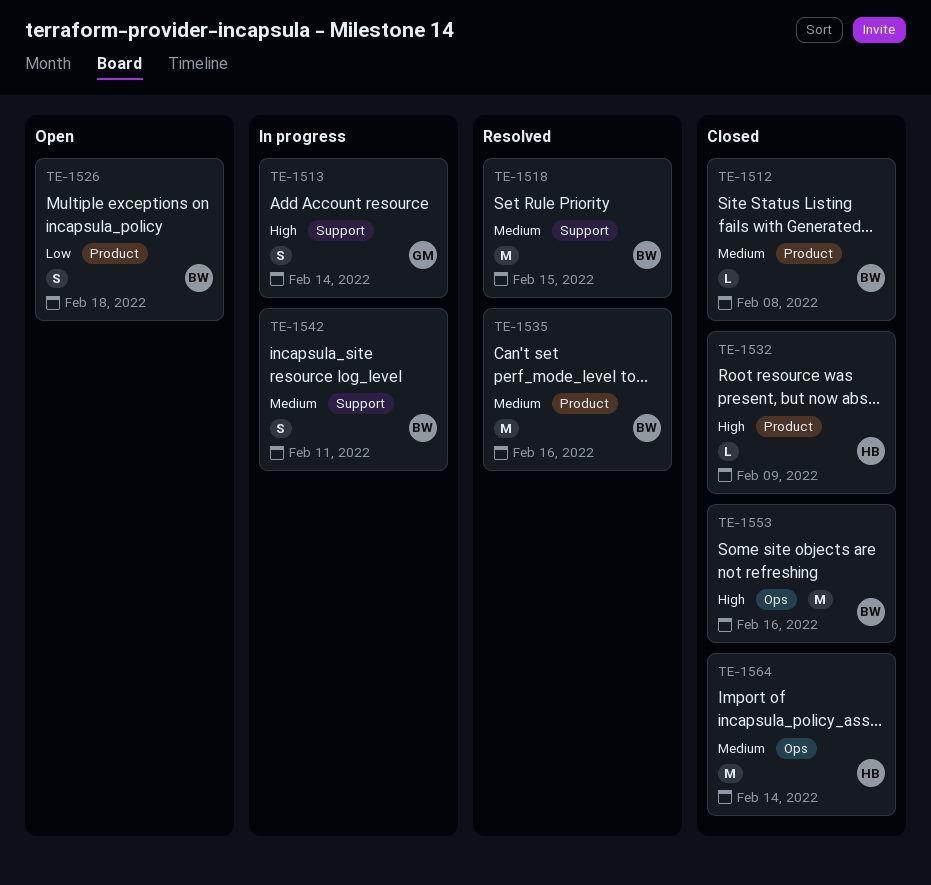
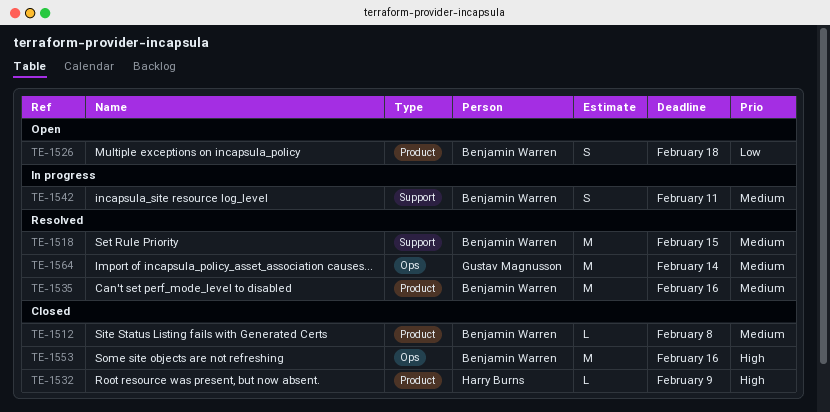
TE-1513: present -> none
TE-1564, status: Closed -> Resolved
TE-1564, owner: Harry Burns -> Gustav Magnusson

